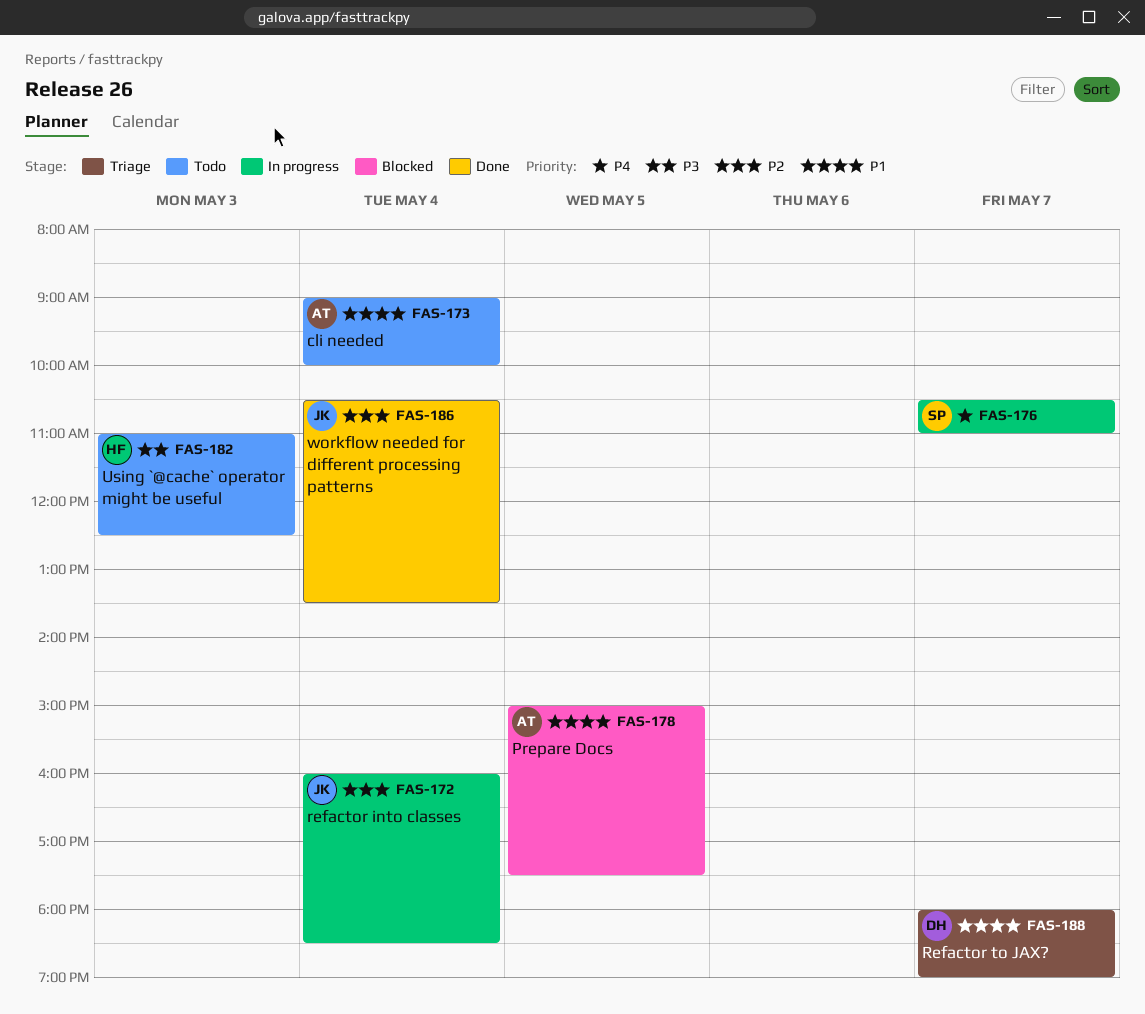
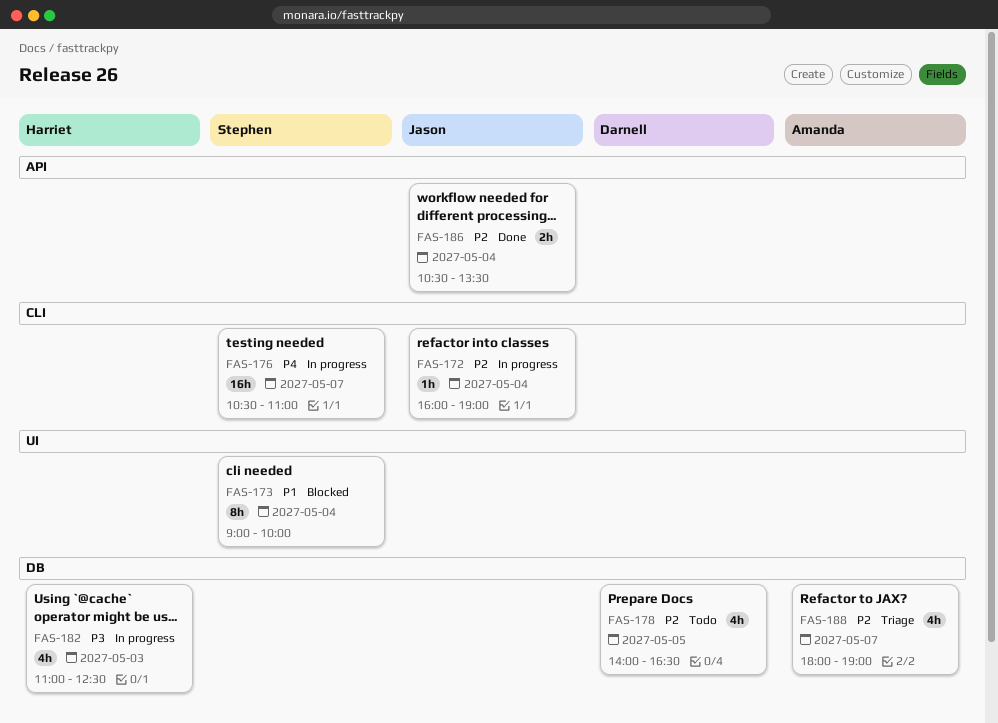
FAS-172, ends: 18:30 -> 19:00
FAS-173, status: Todo -> Blocked
FAS-173, owner: Amanda -> Stephen
FAS-178, status: Blocked -> Todo
FAS-178, owner: Amanda -> Darnell
FAS-178, priority: P1 -> P2
FAS-178, begins: 15:00 -> 14:00
FAS-178, ends: 17:30 -> 16:30
FAS-182, status: Todo -> In progress
FAS-188, owner: Darnell -> Amanda
FAS-188, priority: P1 -> P2

